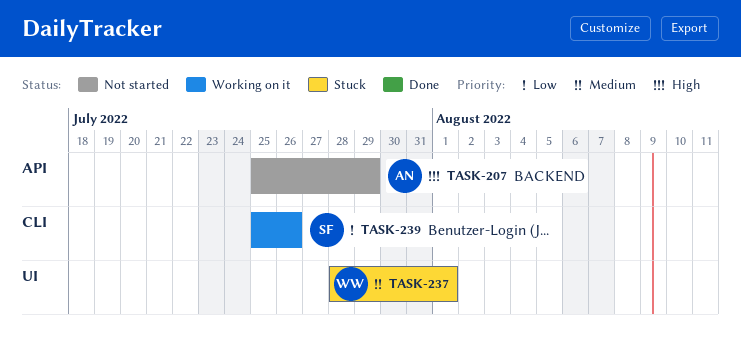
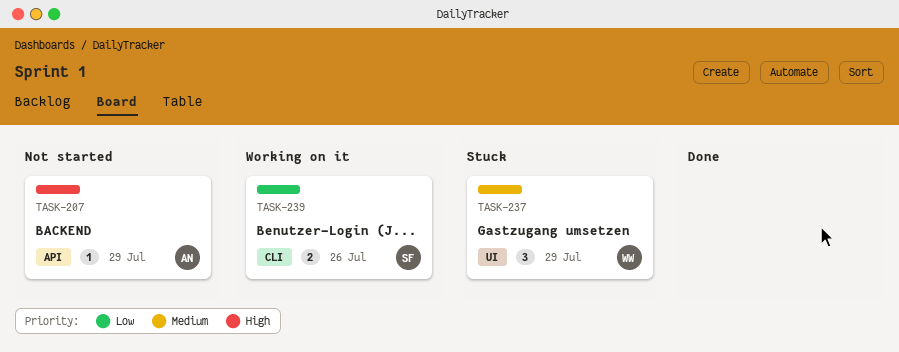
TASK-237, due: Aug 1 -> Jul 29

